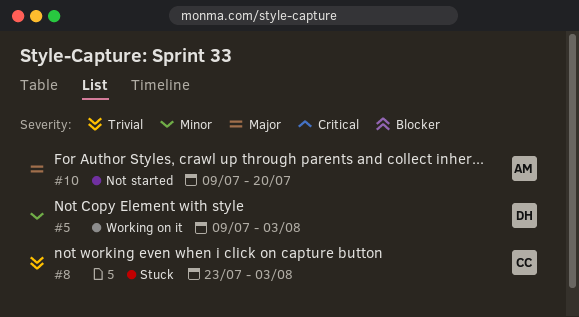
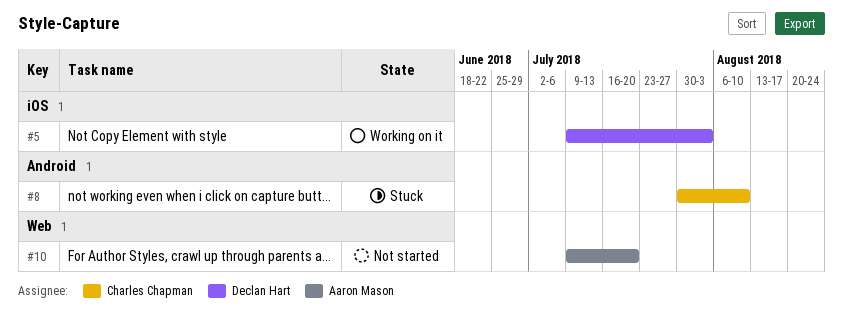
#8, start: Jul 23 -> Jul 30
#8, due: Aug 3 -> Aug 10

